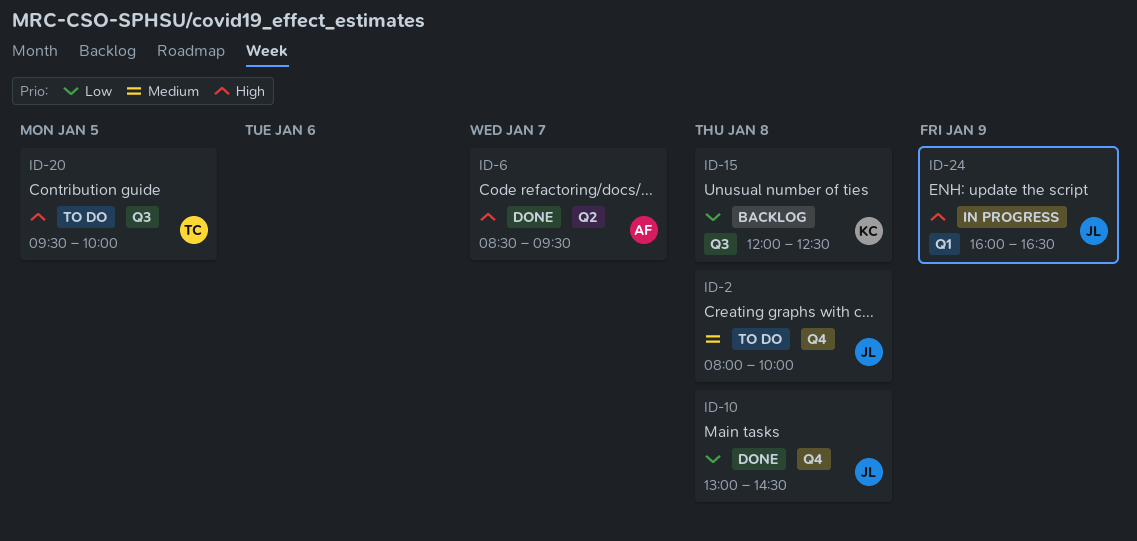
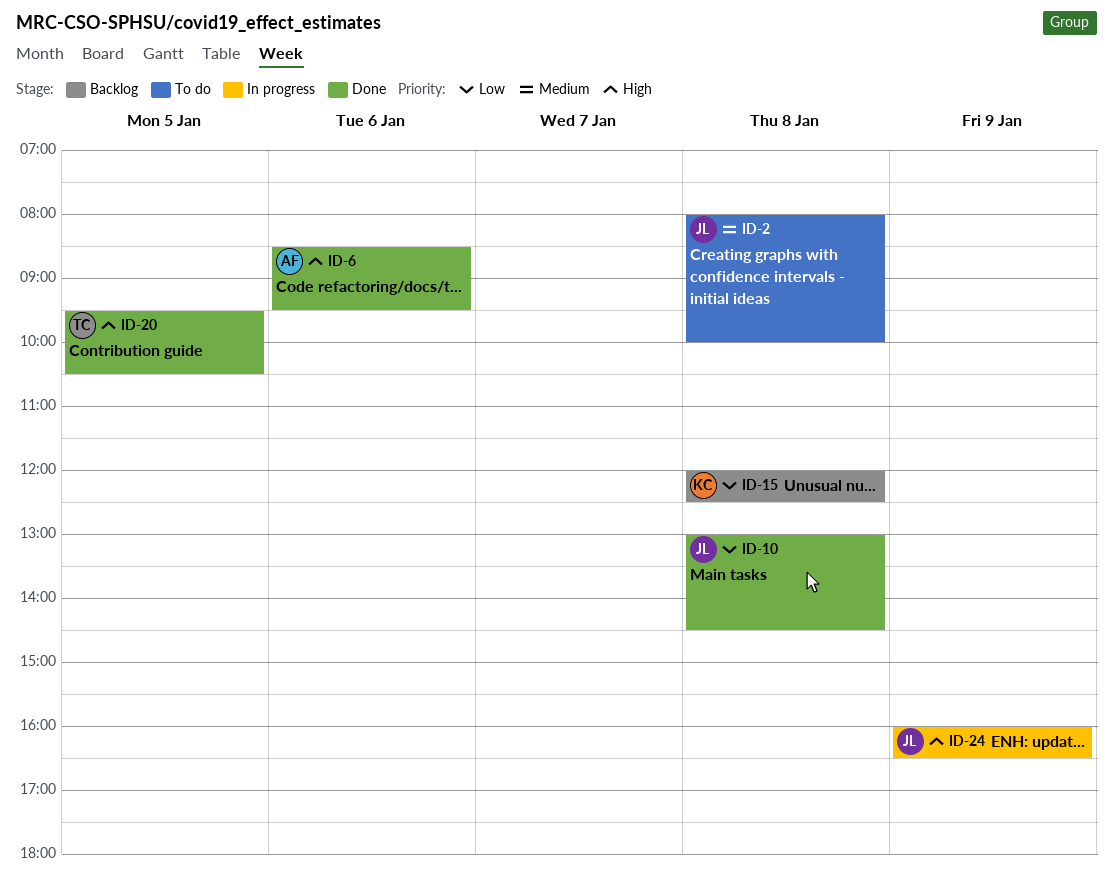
ID-6, day: Jan 7 -> Jan 6
ID-20, status: To do -> Done
ID-20, ends: 10:00 -> 10:30

